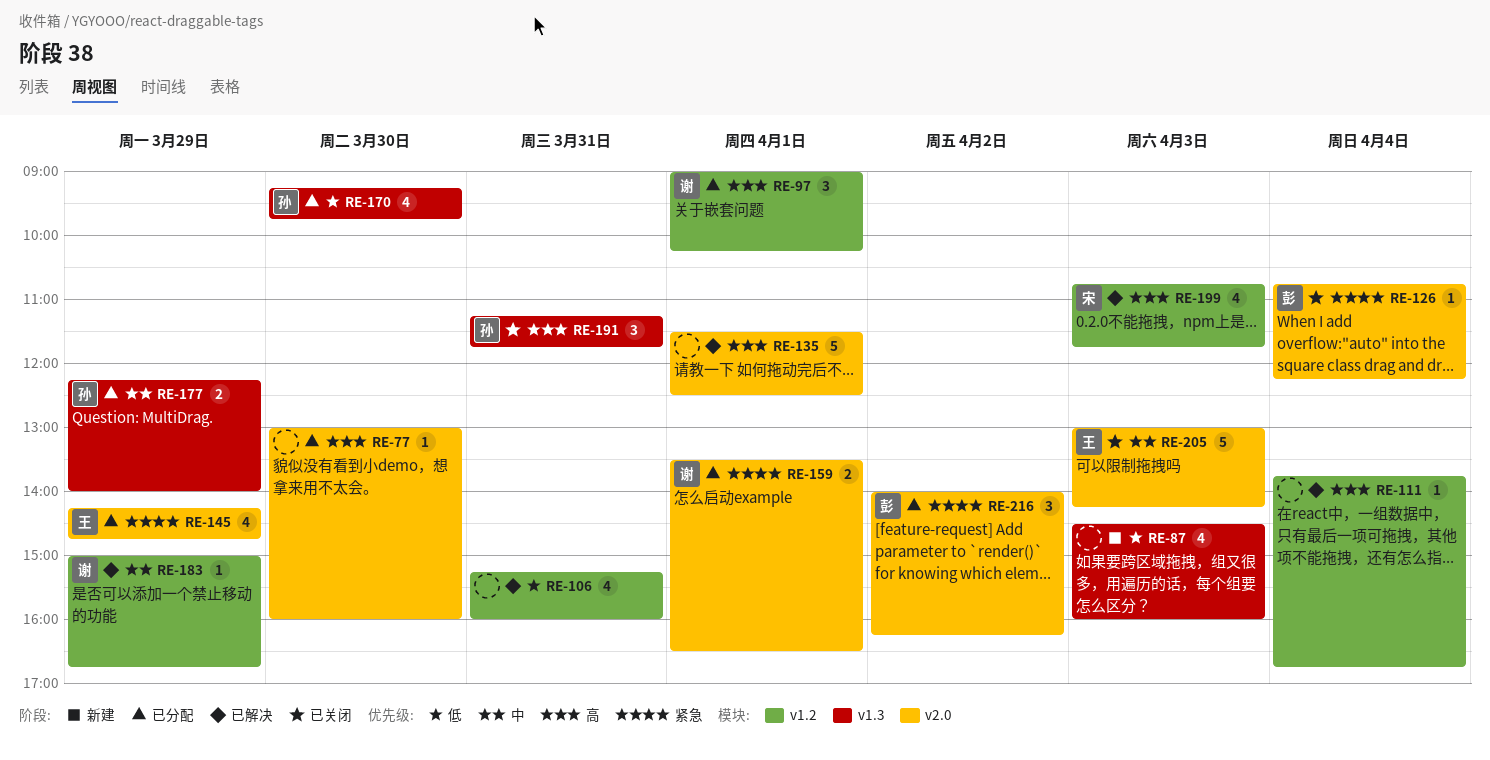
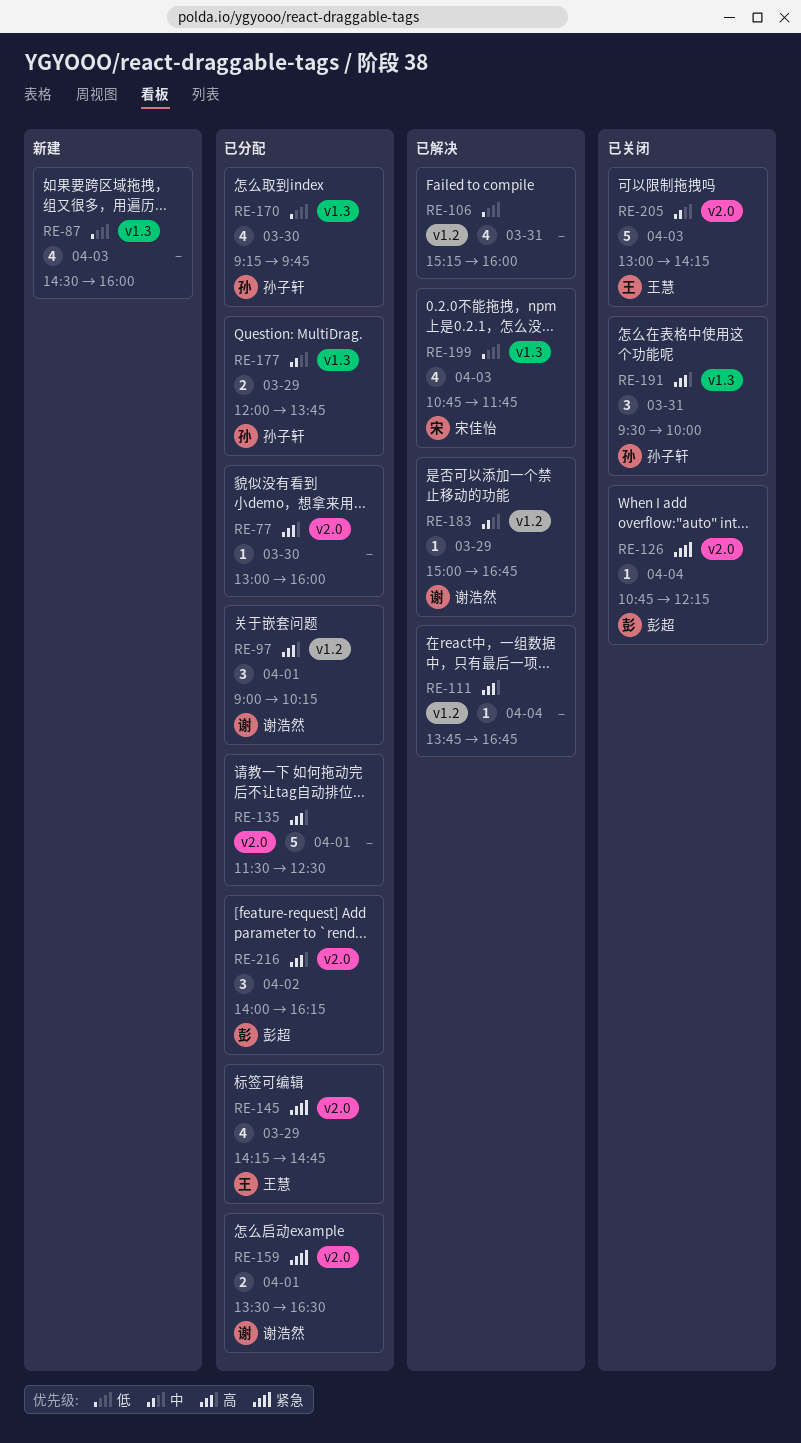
RE-135, status: 已解决 -> 已分配
RE-177, begins: 12:15 -> 12:00
RE-177, ends: 14:00 -> 13:45
RE-191, begins: 11:15 -> 09:30
RE-191, ends: 11:45 -> 10:00
RE-199, priority: 高 -> 低
RE-199, label: v1.2 -> v1.3
RE-216, priority: 紧急 -> 高

